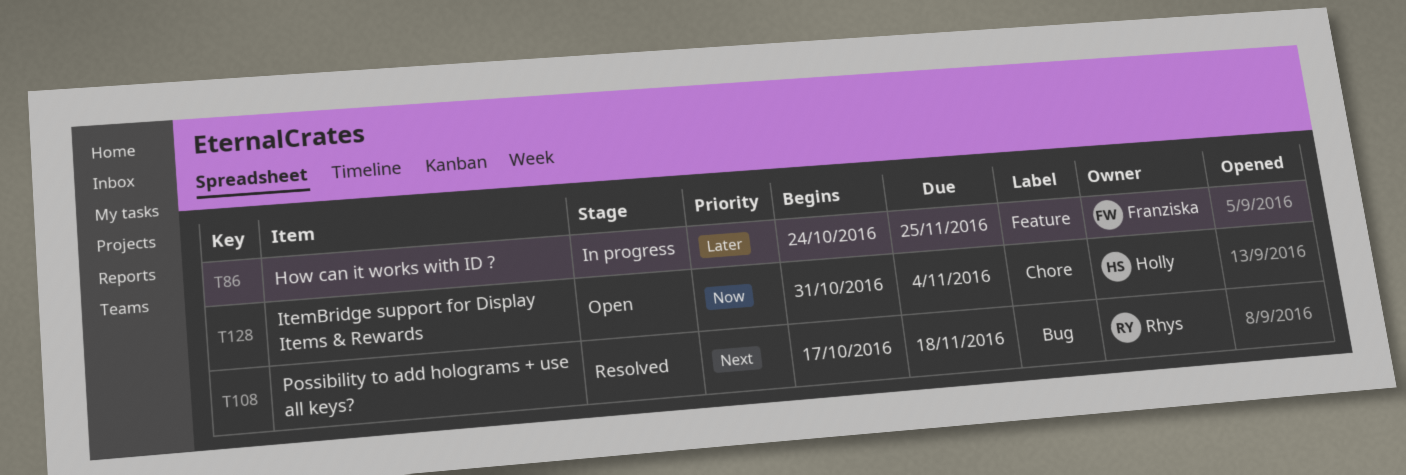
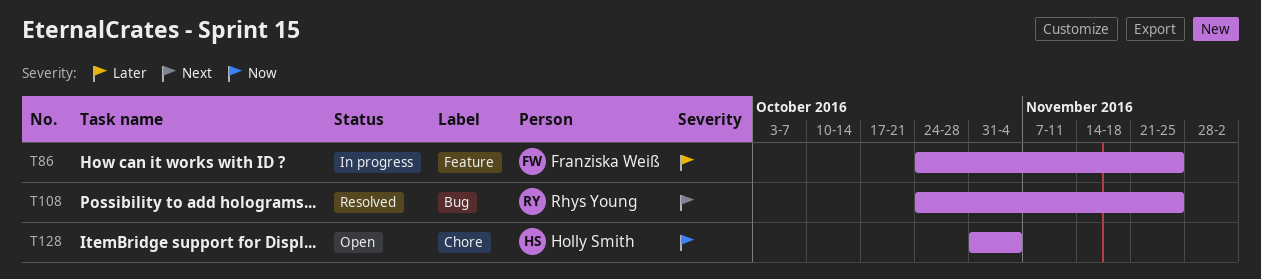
T108, start: Oct 17 -> Oct 24
T108, due: Nov 18 -> Nov 25

